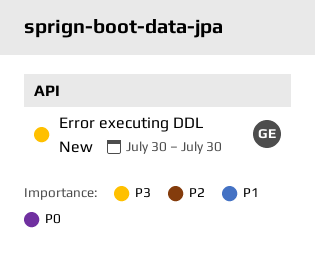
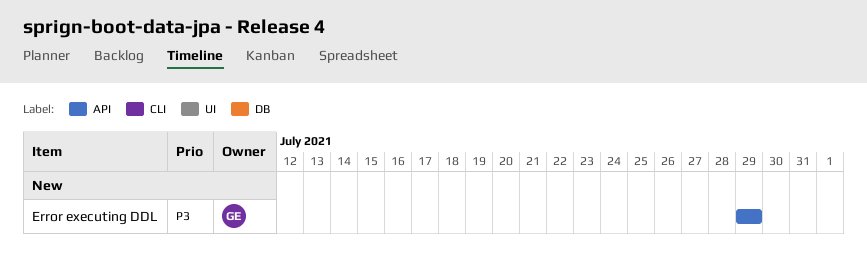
Error executing DDL, start: Jul 30 -> Jul 29
Error executing DDL, due: Jul 30 -> Jul 29

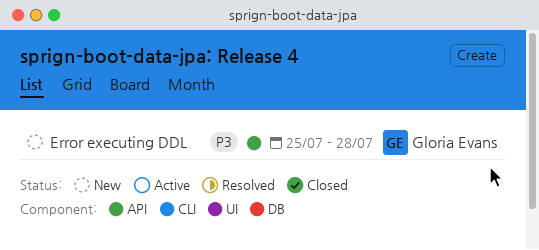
Error executing DDL, start: Jul 29 -> Jul 25
Error executing DDL, due: Jul 29 -> Jul 28

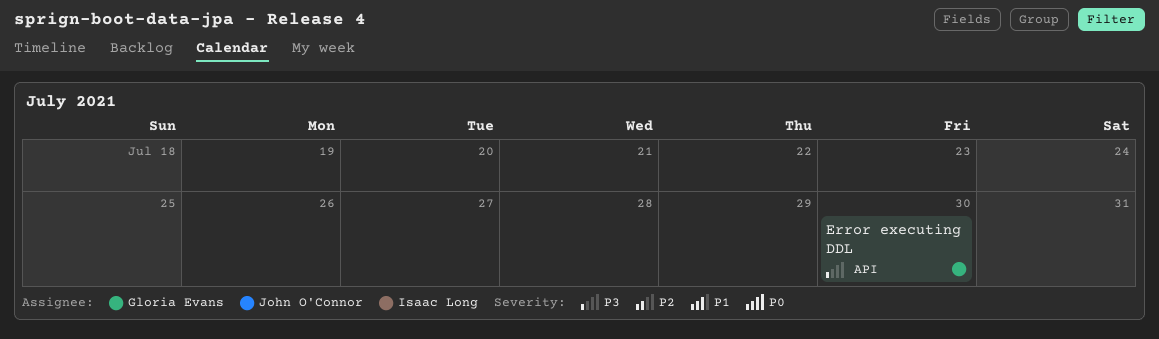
Error executing DDL, due: Jul 28 -> Jul 30

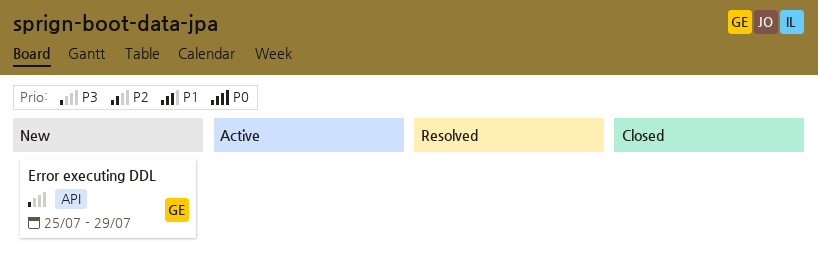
Error executing DDL, due: Jul 30 -> Jul 29

